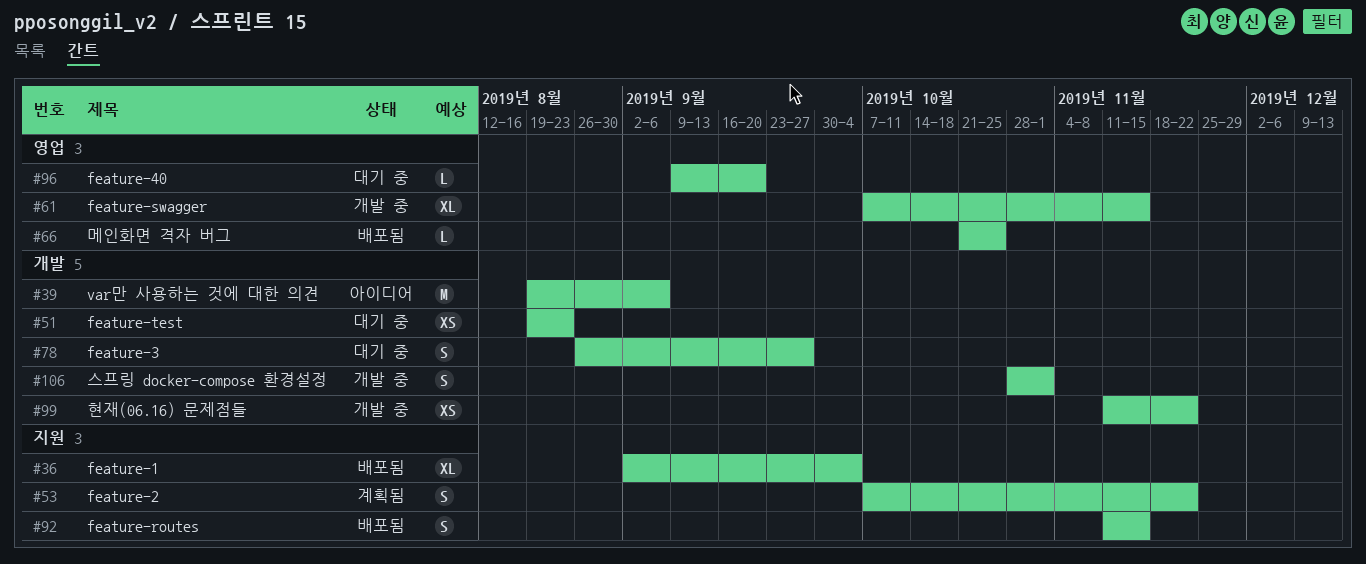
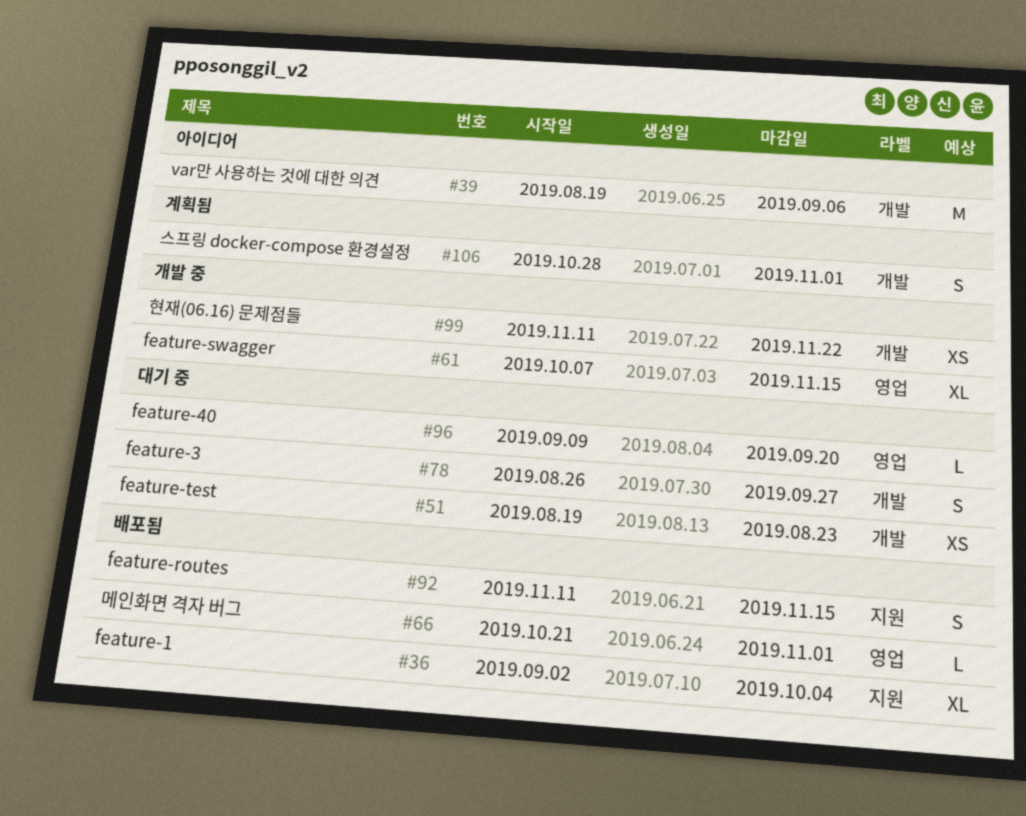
#53: present -> none
#66, due: Oct 25 -> Nov 1
#106, status: 개발 중 -> 계획됨

